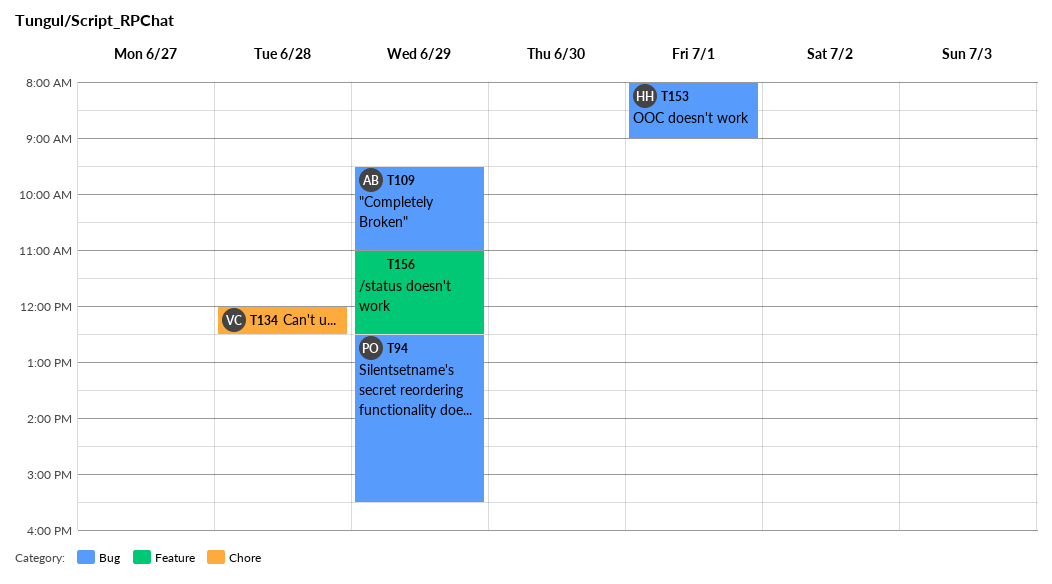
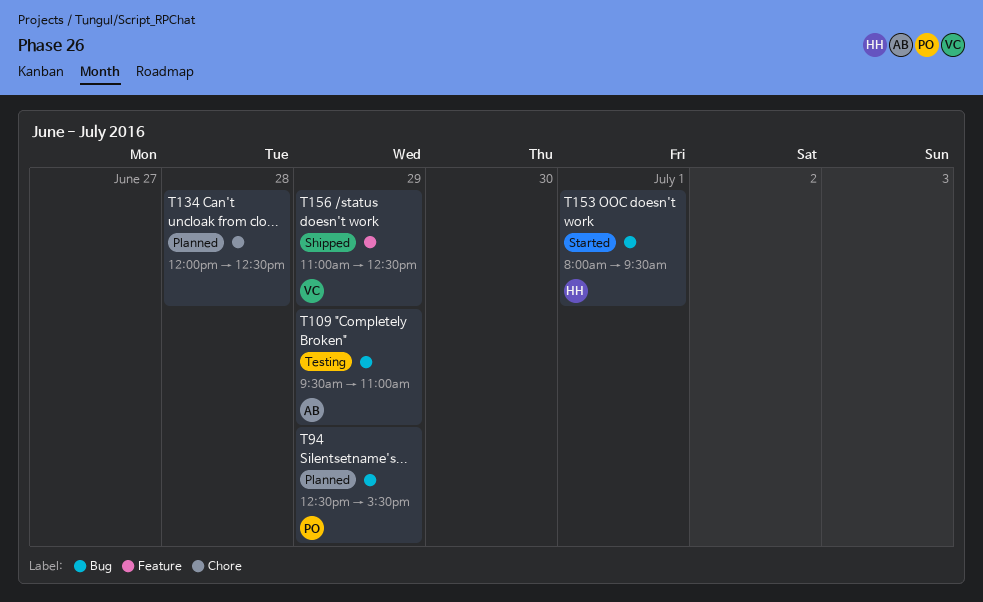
T134, owner: VC -> none
T153, ends: 09:00 -> 09:30
T156, owner: none -> VC

